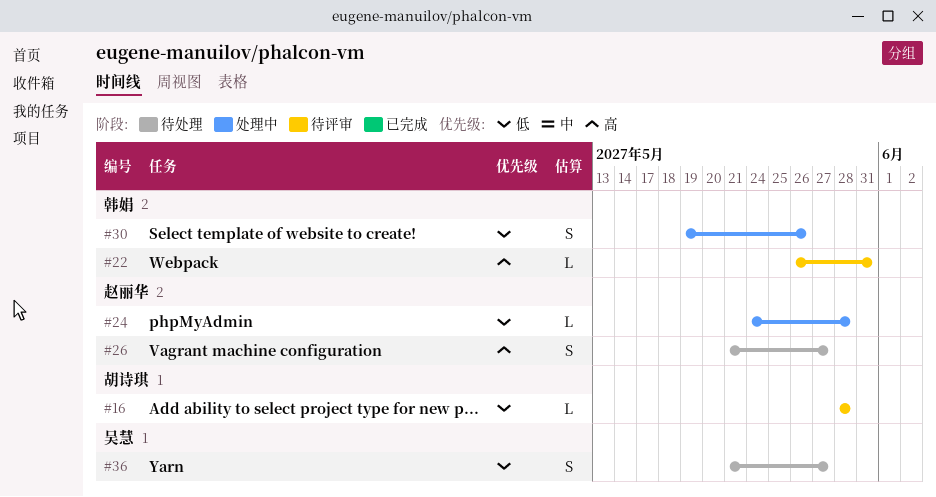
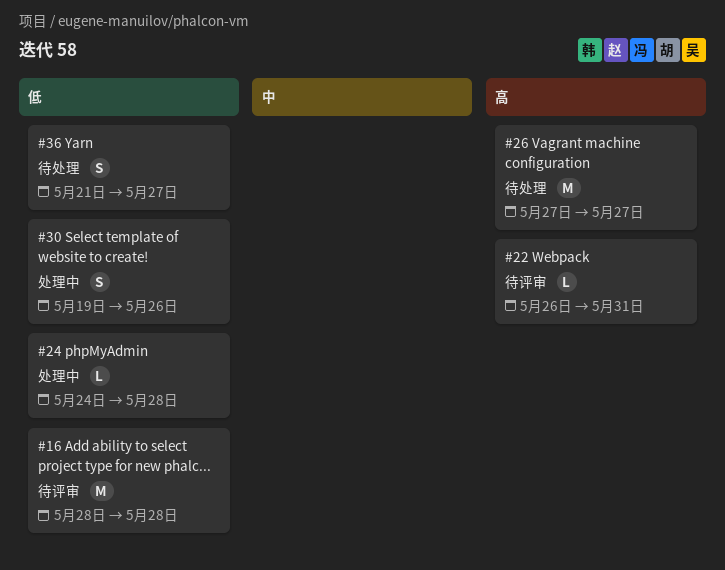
#16, estimate: L -> M
#26, estimate: S -> M
#26, start: May 21 -> May 27

